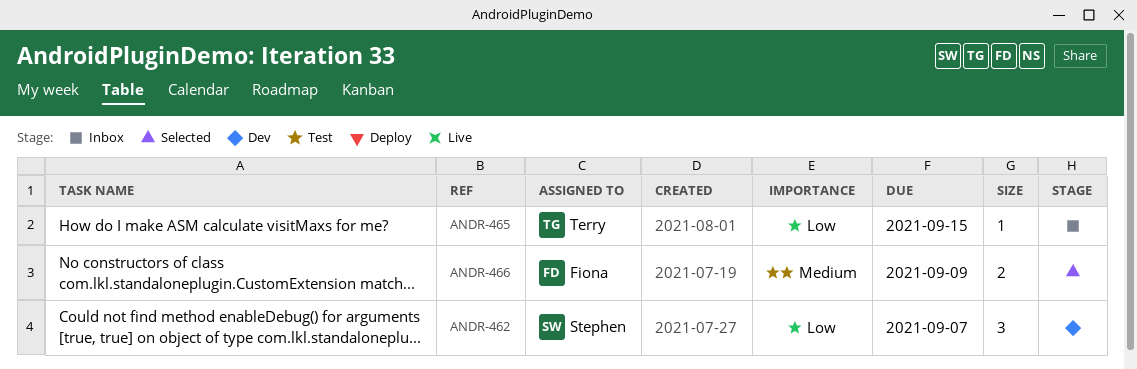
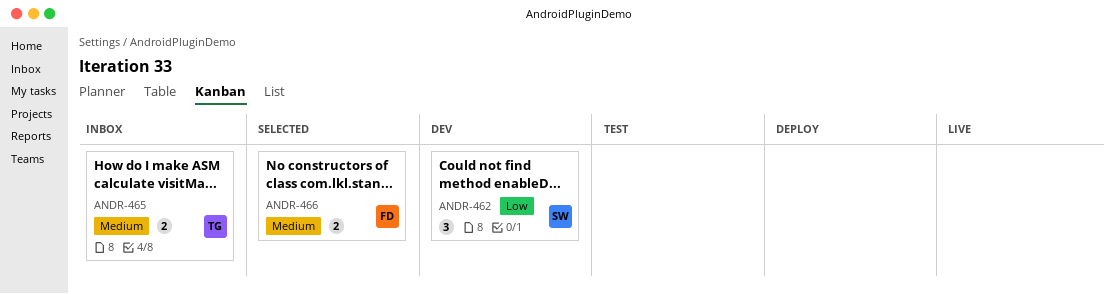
ANDR-465, priority: Low -> Medium
ANDR-465, estimate: 1 -> 2

